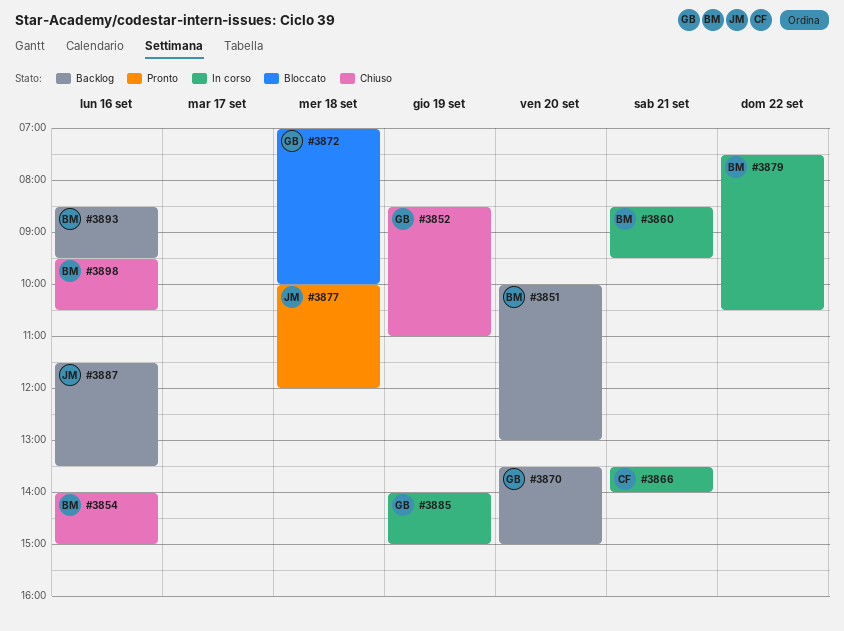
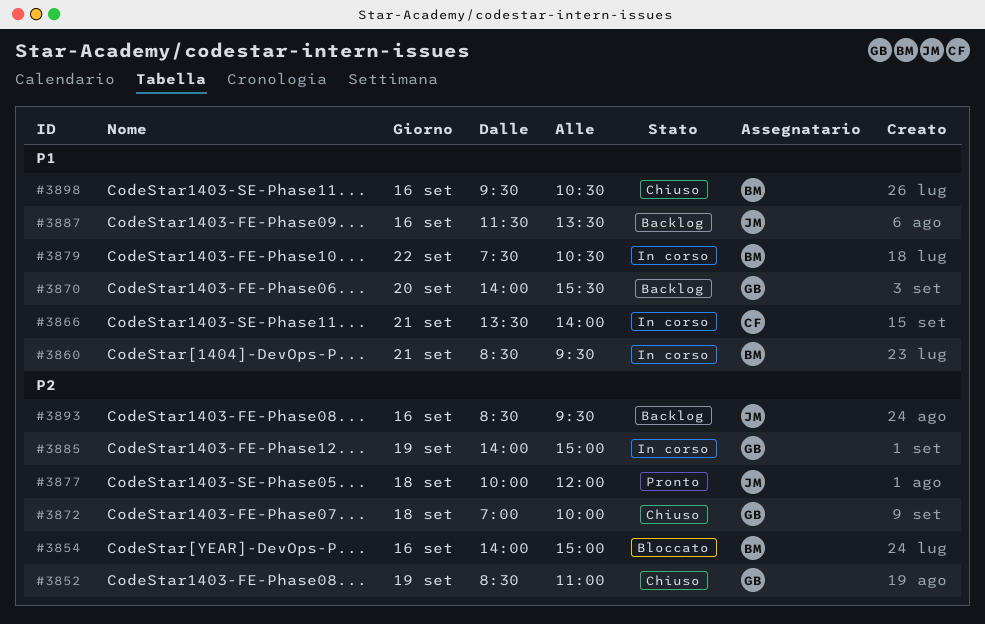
#3851: present -> none
#3854, status: Chiuso -> Bloccato
#3870, begins: 13:30 -> 14:00
#3870, ends: 15:00 -> 15:30
#3872, status: Bloccato -> Chiuso
#3893, owner: BM -> JM

